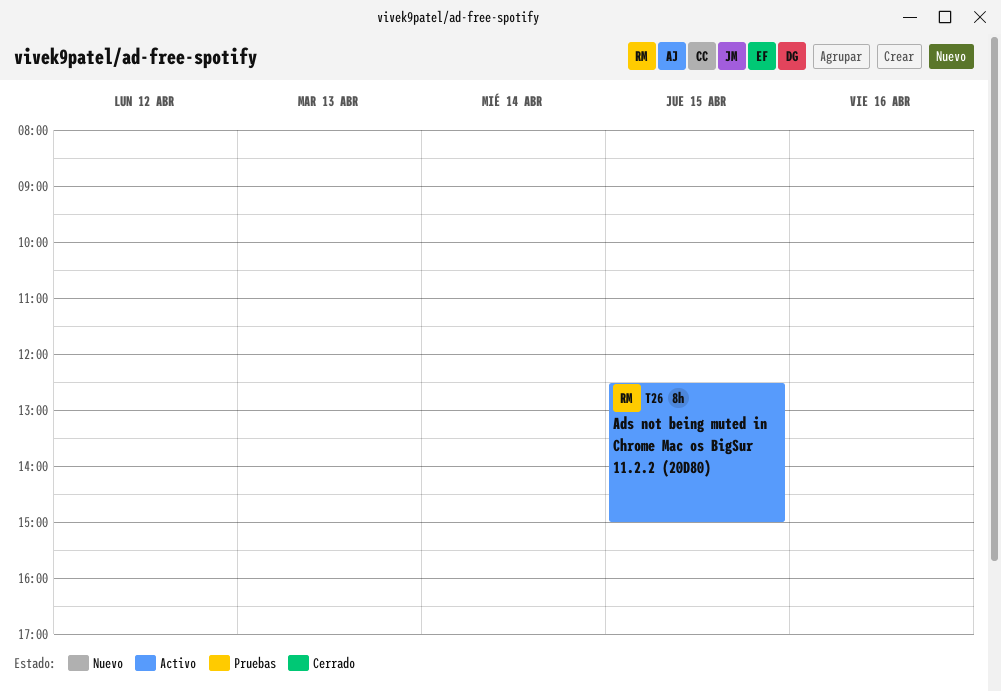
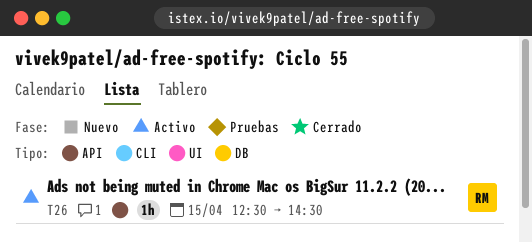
T26, estimate: 8h -> 1h
T26, ends: 15:00 -> 14:30

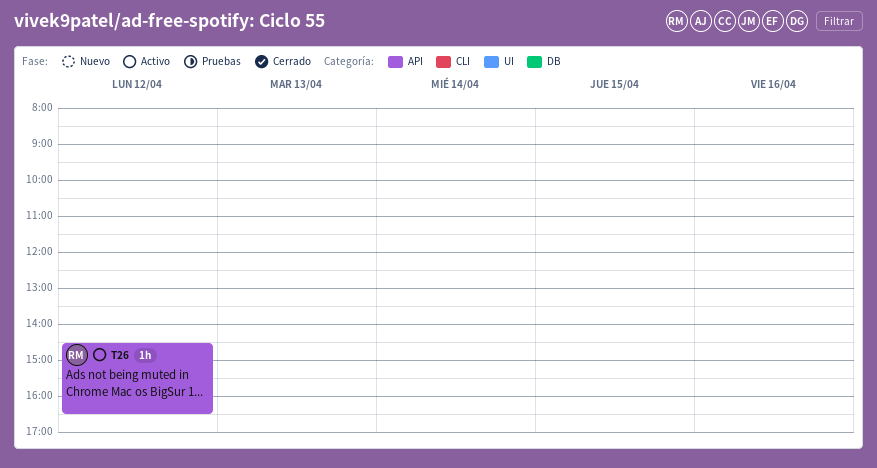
T26, day: Apr 15 -> Apr 12
T26, begins: 12:30 -> 14:30
T26, ends: 14:30 -> 16:30

